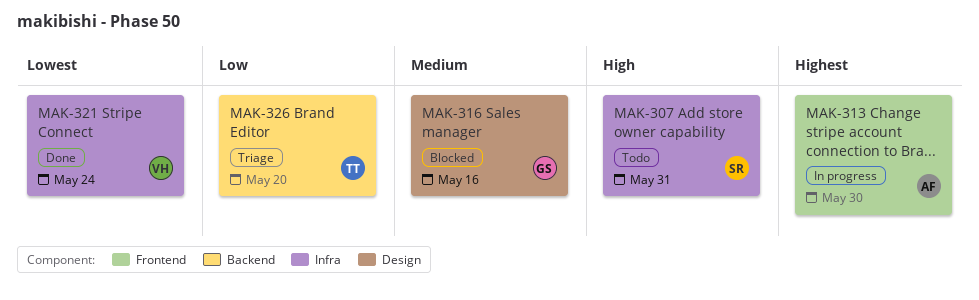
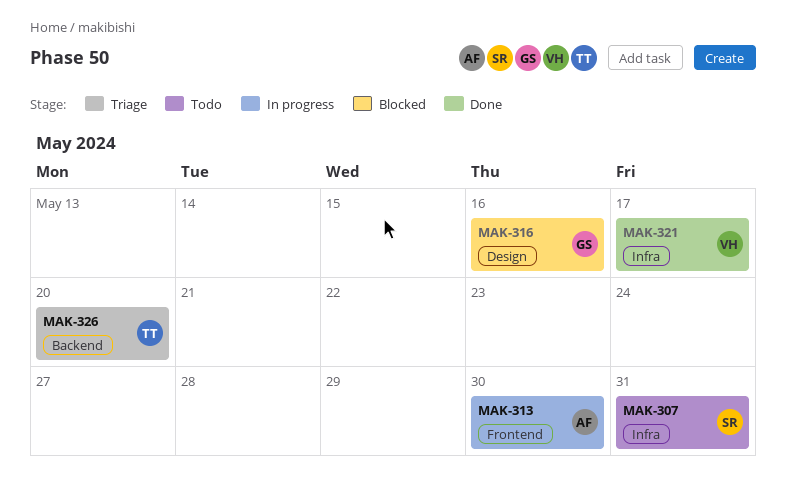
MAK-321, due: May 24 -> May 17

